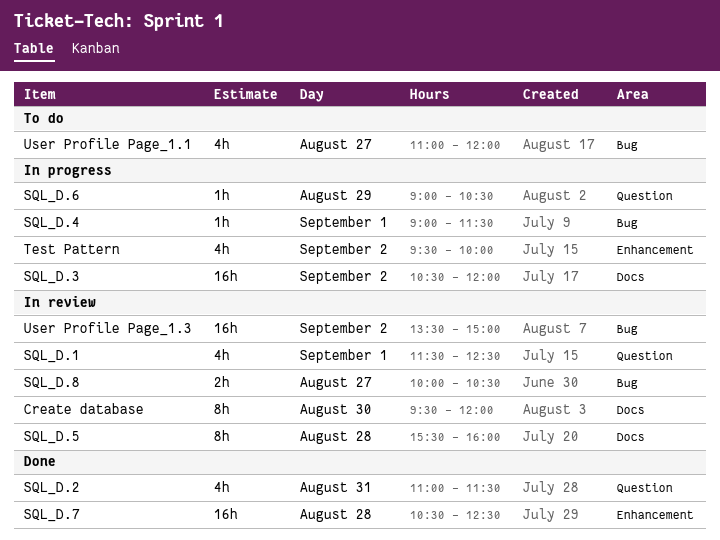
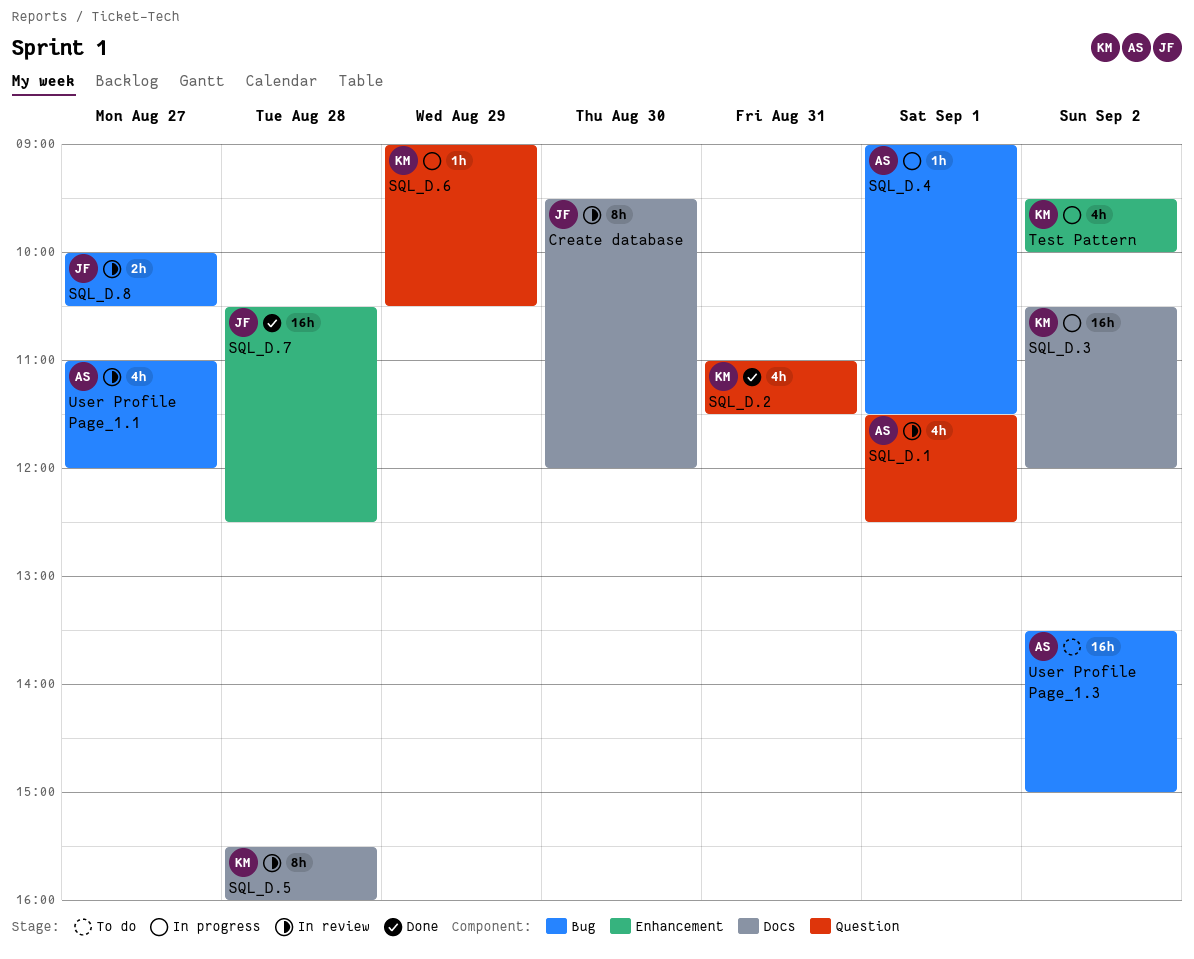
User Profile Page_1.1, status: To do -> In review
User Profile Page_1.3, status: In review -> To do

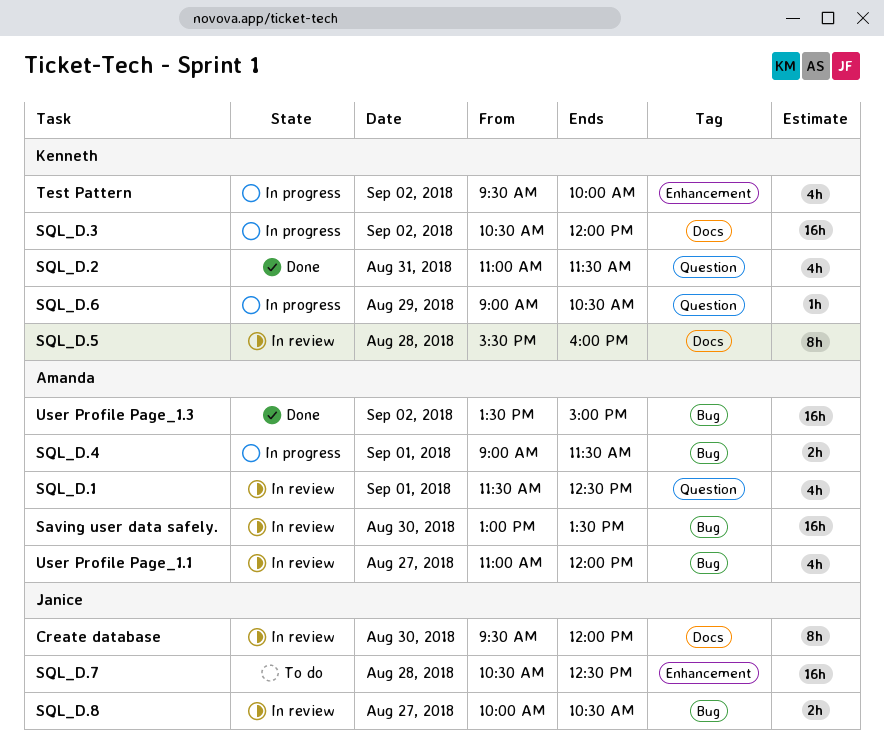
Saving user data safely.: none -> present
SQL_D.4, estimate: 1h -> 2h
SQL_D.7, status: Done -> To do
User Profile Page_1.3, status: To do -> Done

